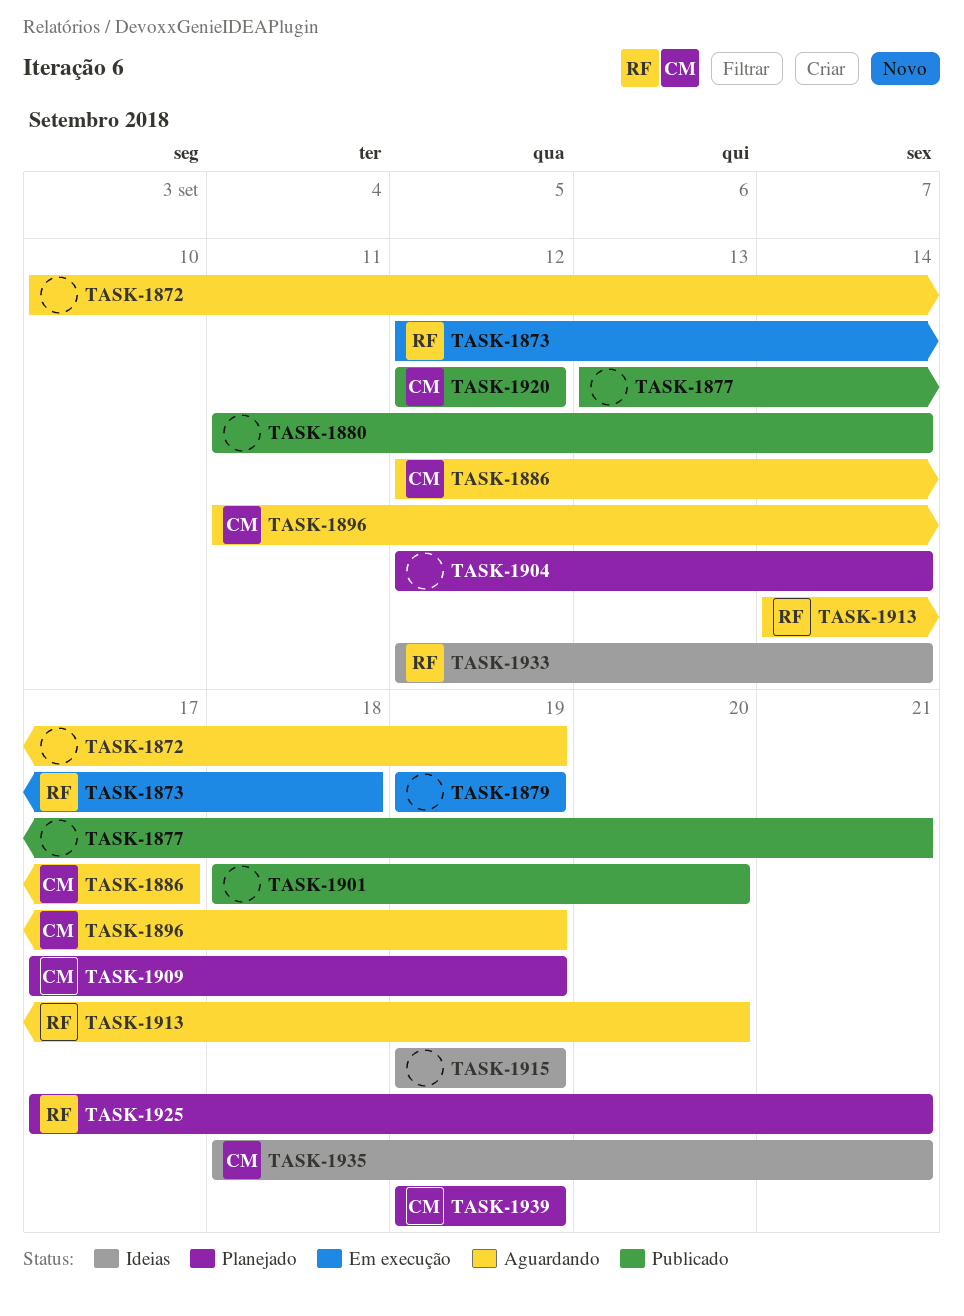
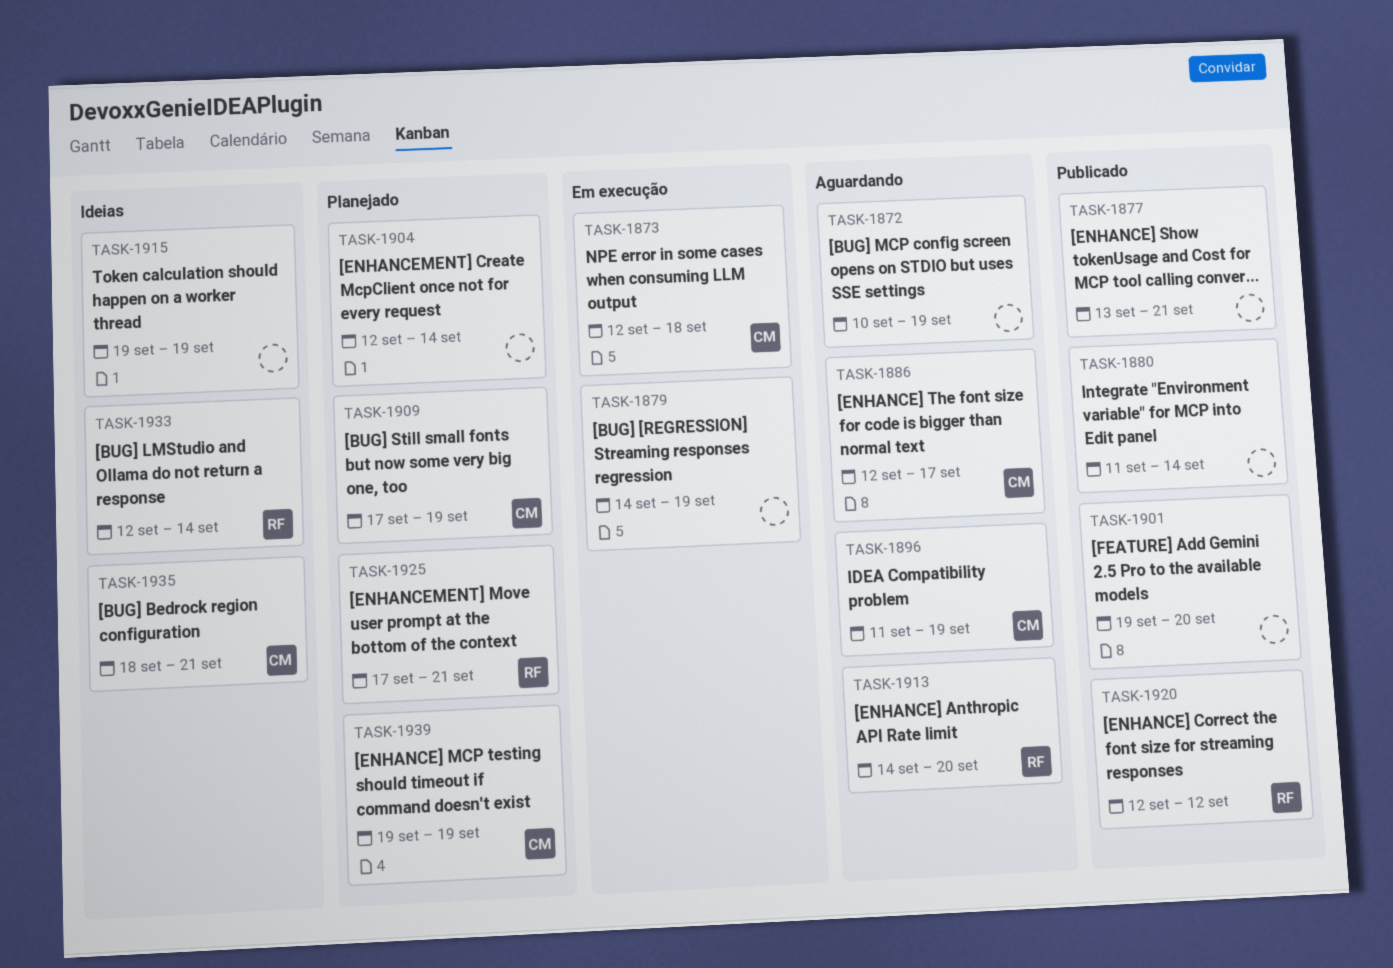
TASK-1873, owner: RF -> CM
TASK-1879, start: Sep 19 -> Sep 14
TASK-1901, start: Sep 18 -> Sep 19
TASK-1920, owner: CM -> RF

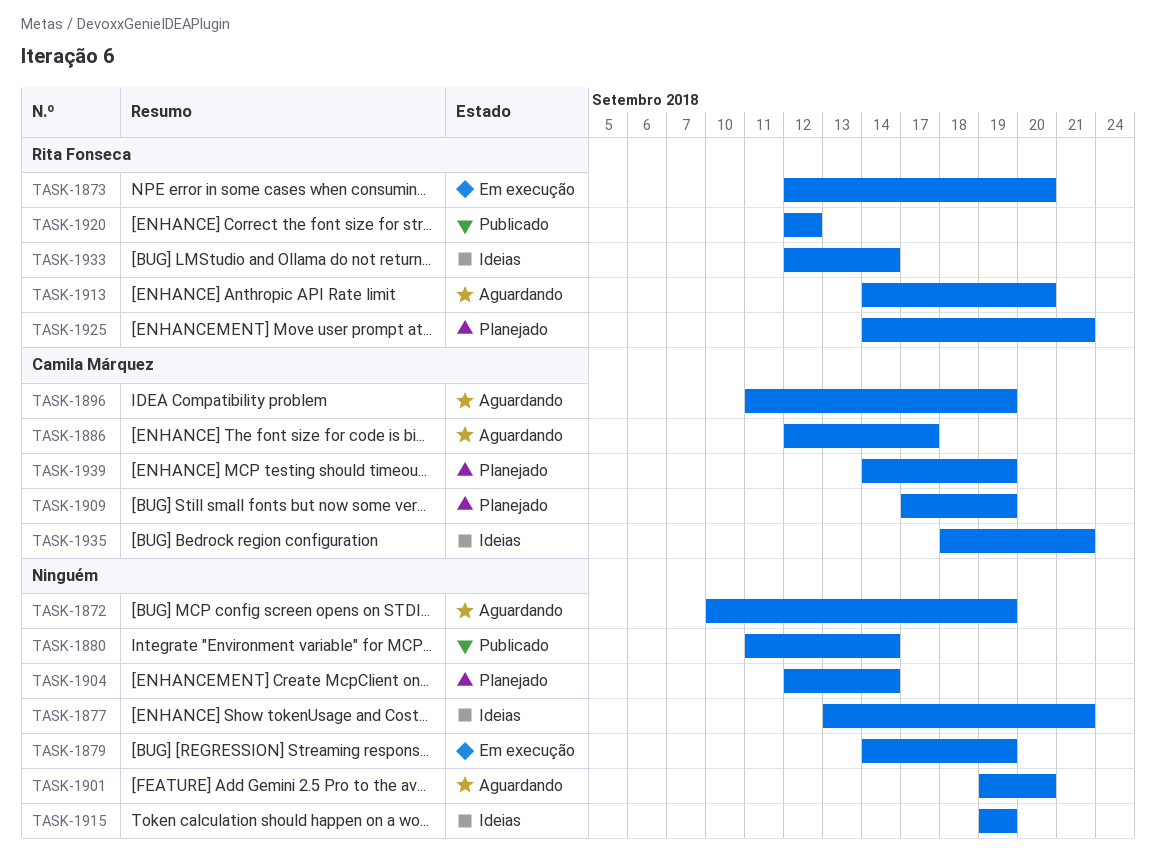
TASK-1873, owner: Camila Márquez -> Rita Fonseca
TASK-1873, due: Sep 18 -> Sep 20
TASK-1877, status: Publicado -> Ideias
TASK-1901, status: Publicado -> Aguardando
TASK-1925, start: Sep 17 -> Sep 14
TASK-1939, start: Sep 19 -> Sep 14

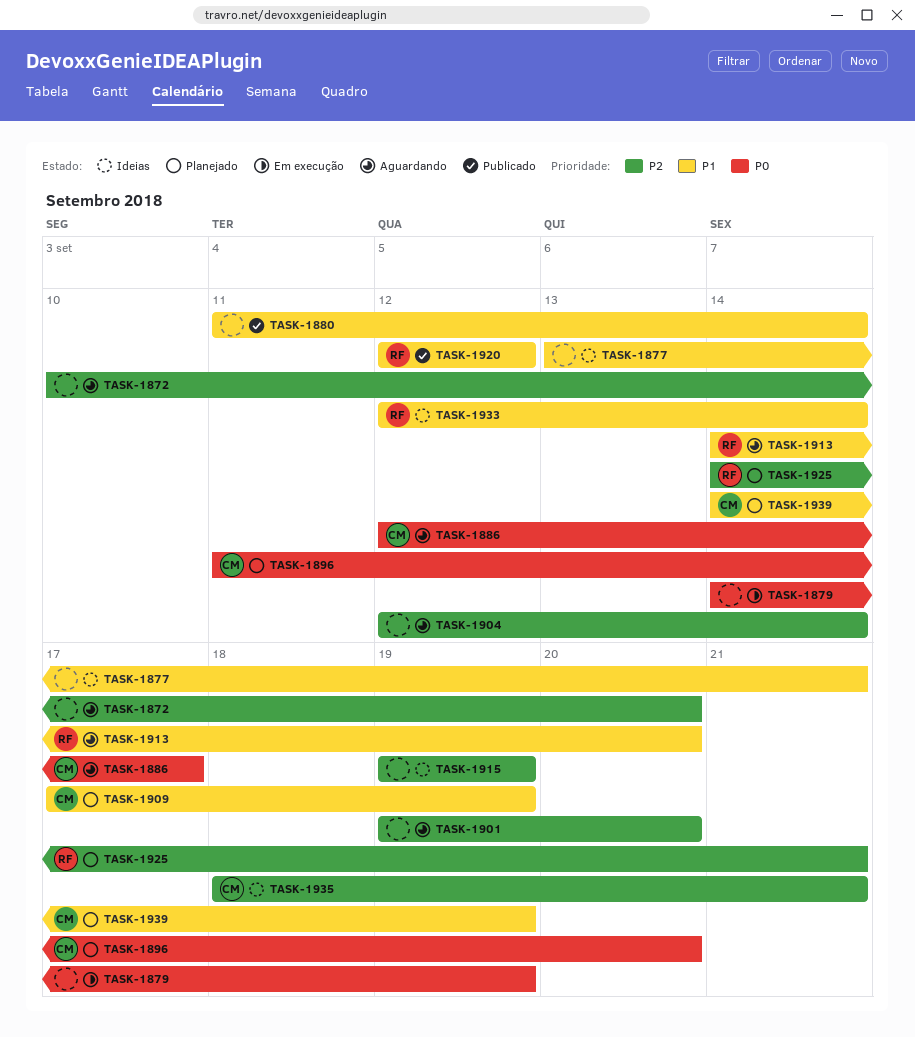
TASK-1872, due: Sep 19 -> Sep 20
TASK-1873: present -> none
TASK-1896, status: Aguardando -> Planejado
TASK-1896, due: Sep 19 -> Sep 20
TASK-1904, status: Planejado -> Aguardando

